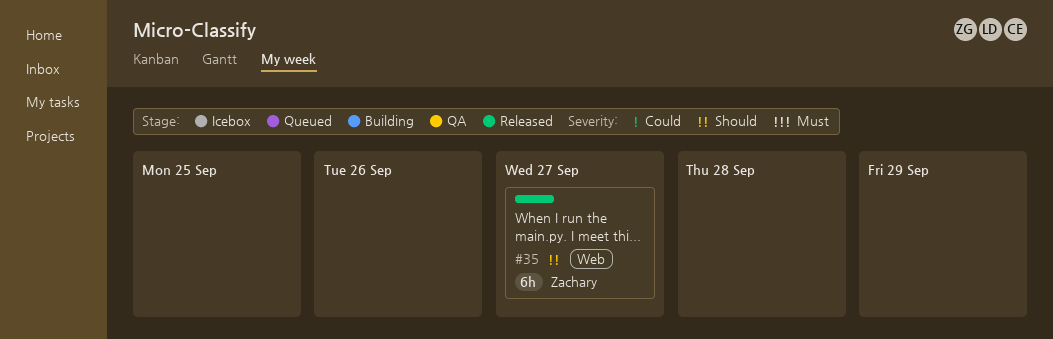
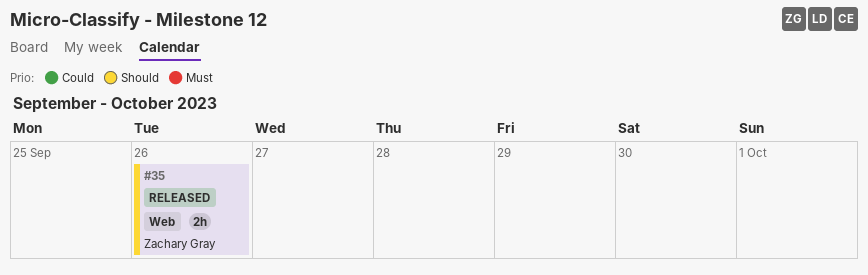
#35, estimate: 6h -> 2h
#35, due: Sep 27 -> Sep 26

